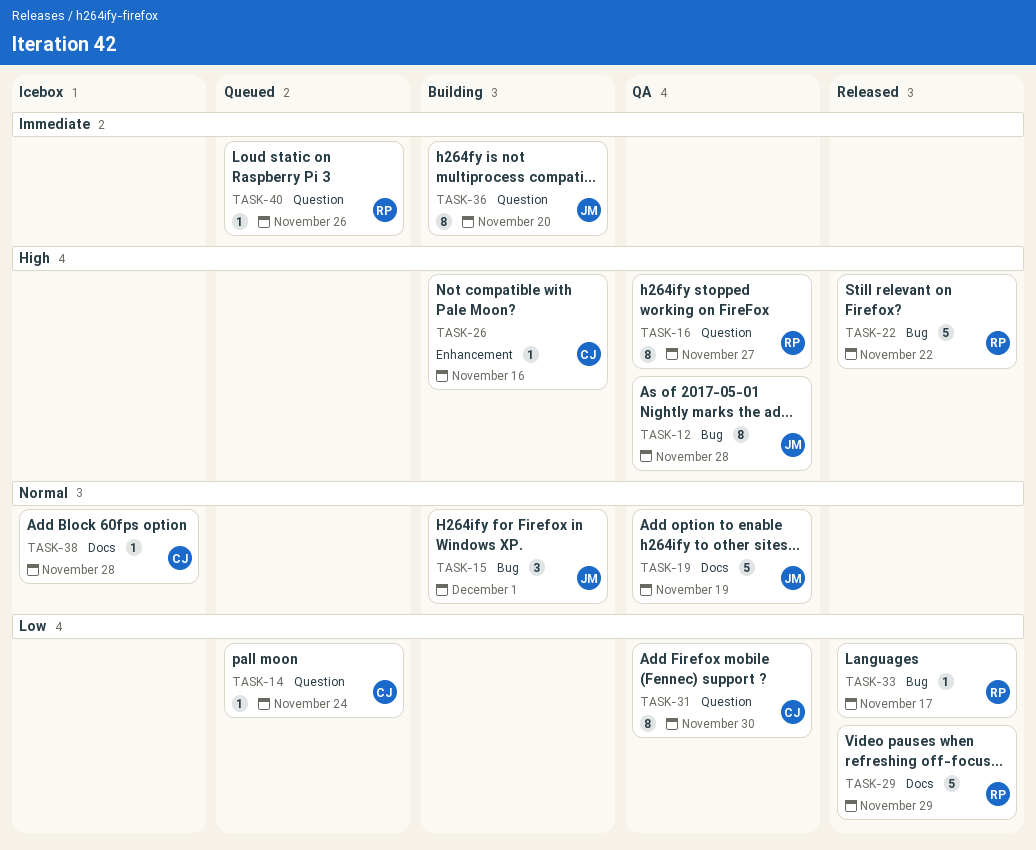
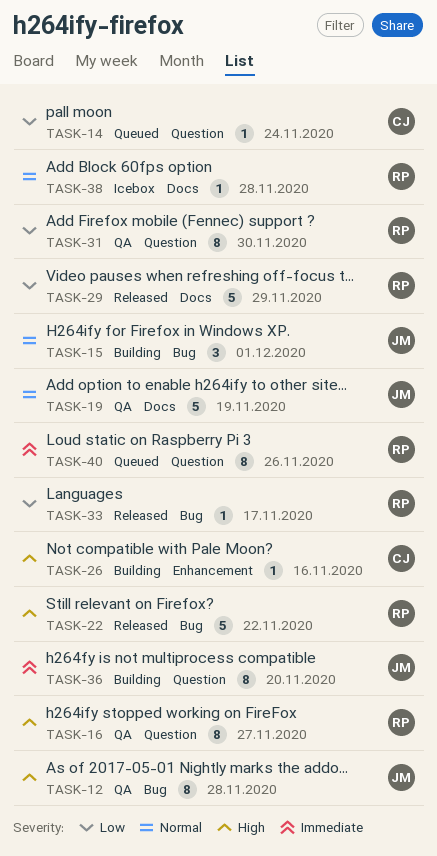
TASK-31, owner: CJ -> RP
TASK-38, owner: CJ -> RP
TASK-40, estimate: 1 -> 8

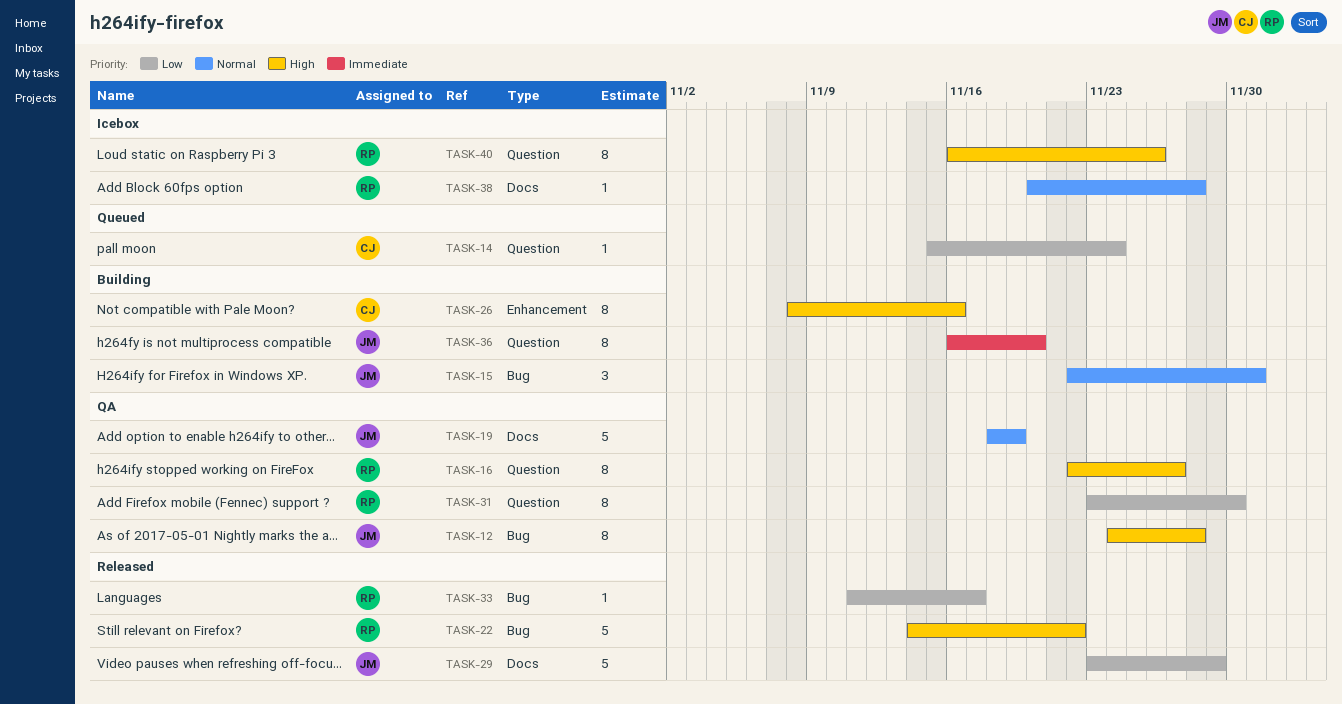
TASK-26, estimate: 1 -> 8
TASK-29, owner: RP -> JM
TASK-40, status: Queued -> Icebox
TASK-40, priority: Immediate -> High

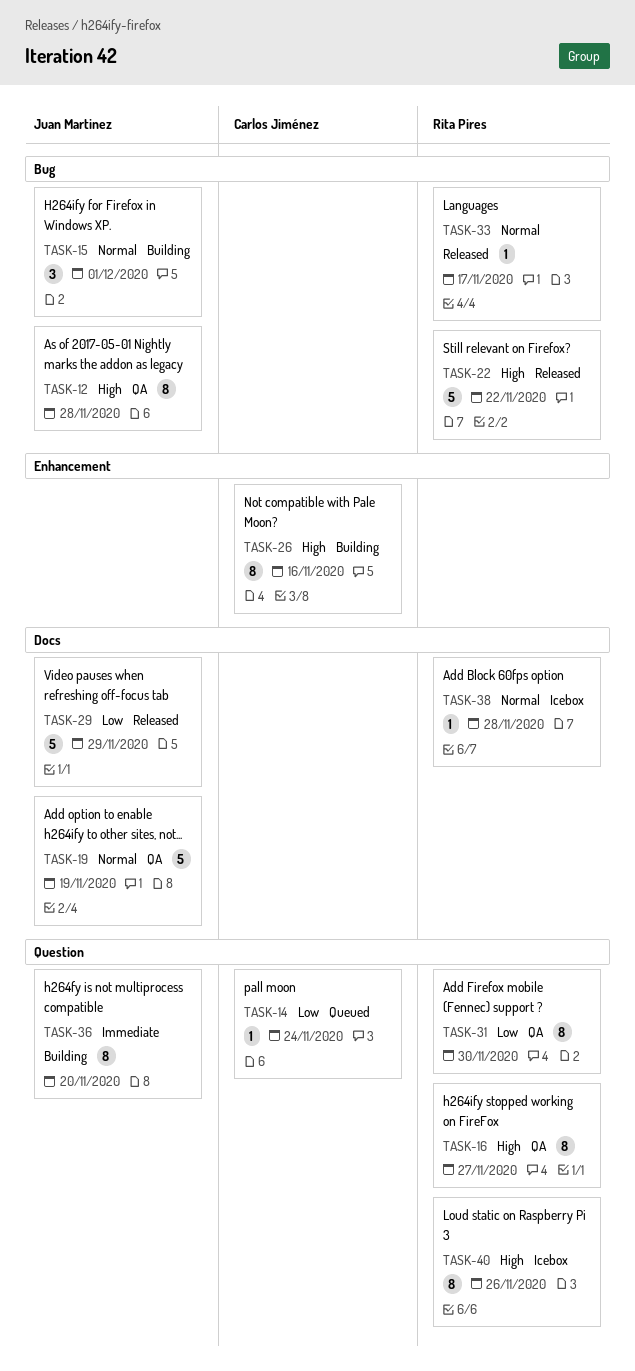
TASK-33, priority: Low -> Normal

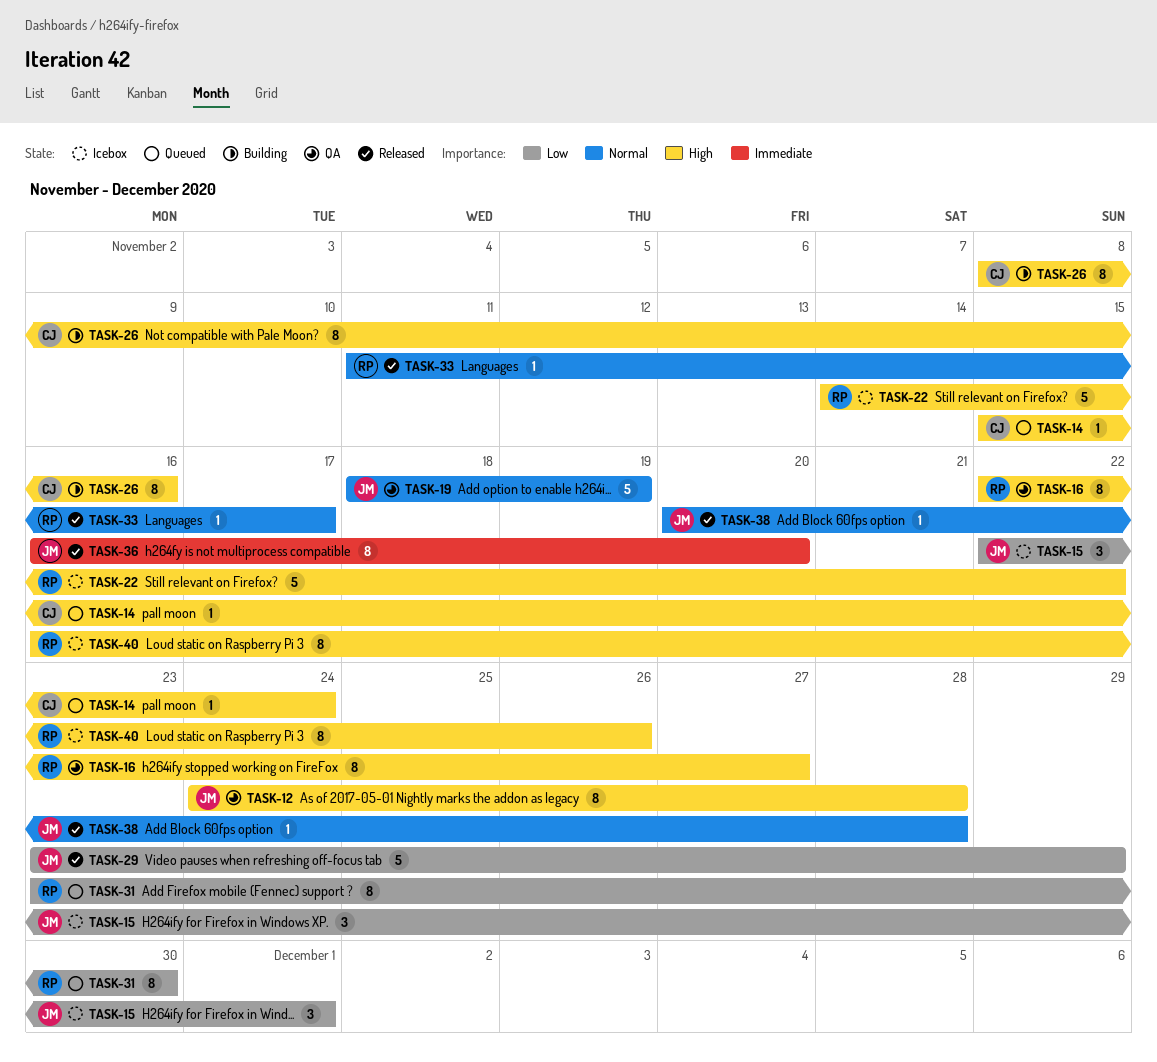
TASK-14, priority: Low -> High
TASK-15, status: Building -> Icebox
TASK-15, priority: Normal -> Low
TASK-22, status: Released -> Icebox
TASK-31, status: QA -> Queued
TASK-36, status: Building -> Released
TASK-38, status: Icebox -> Released
TASK-38, owner: Rita Pires -> Juan Martinez

